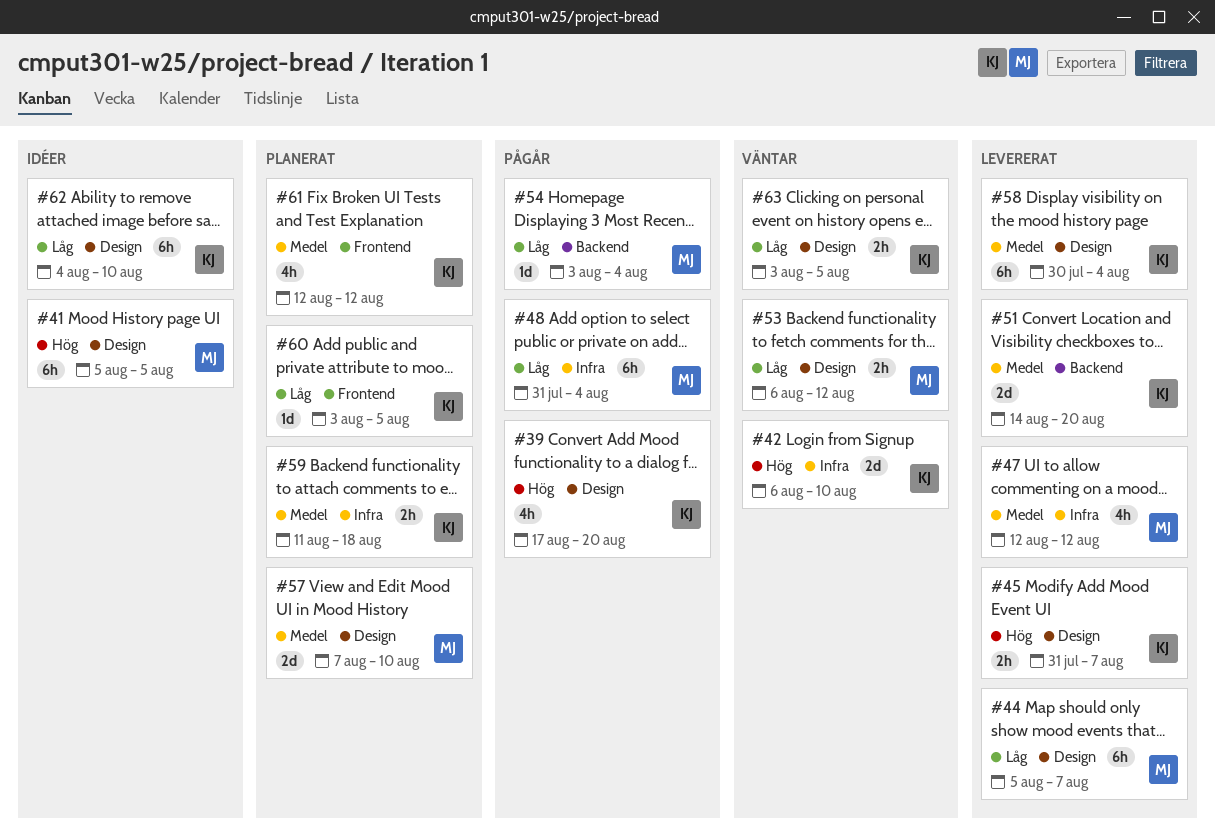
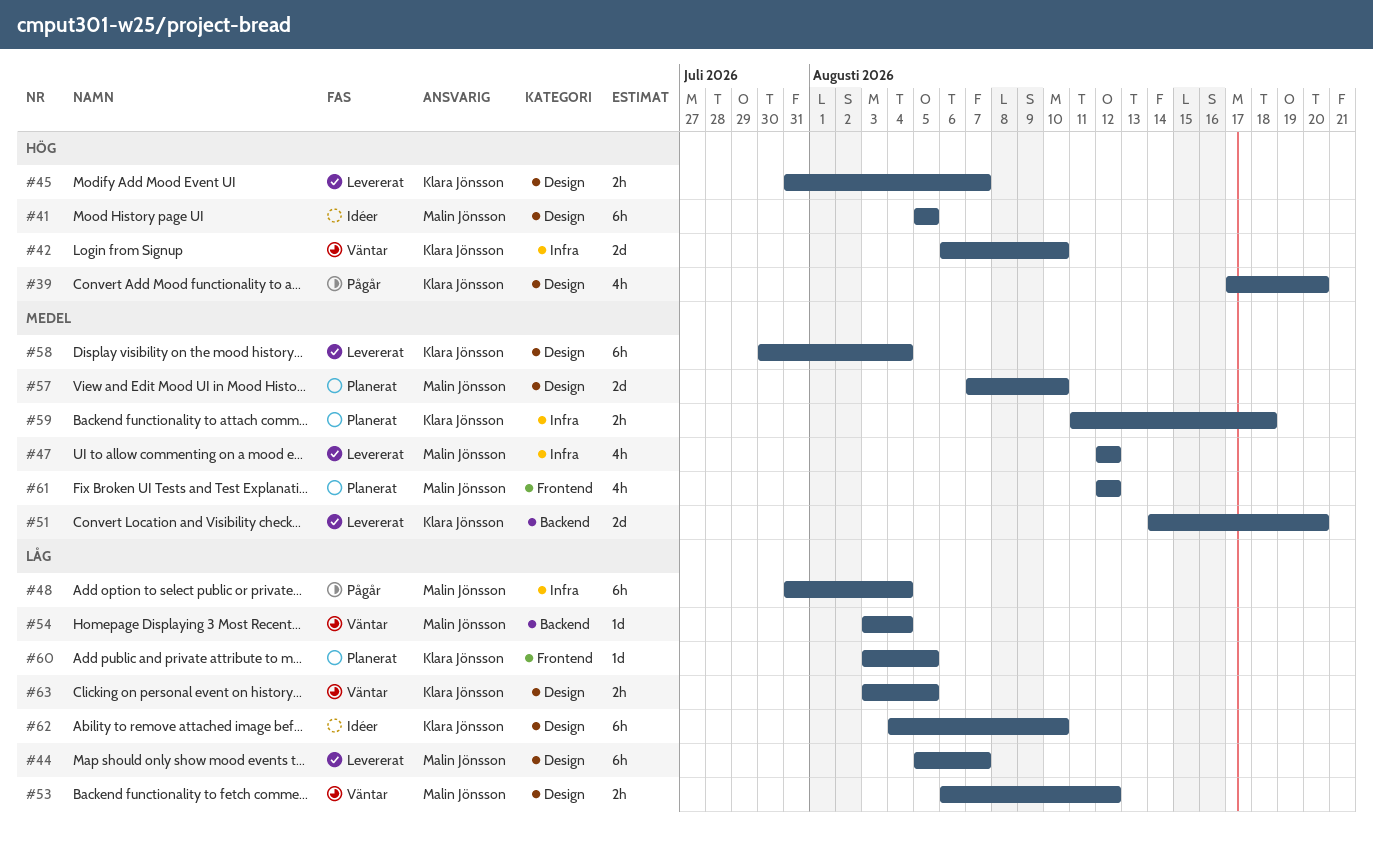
#54, status: Pågår -> Väntar
#61, owner: Klara Jönsson -> Malin Jönsson

